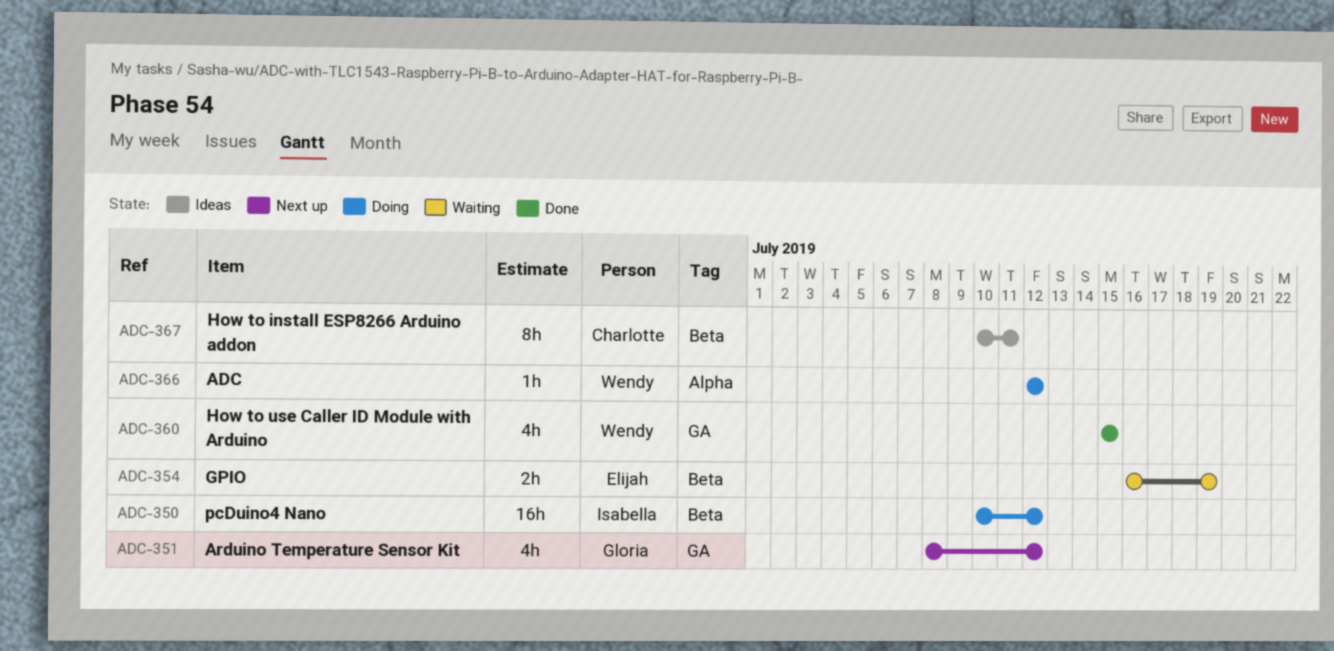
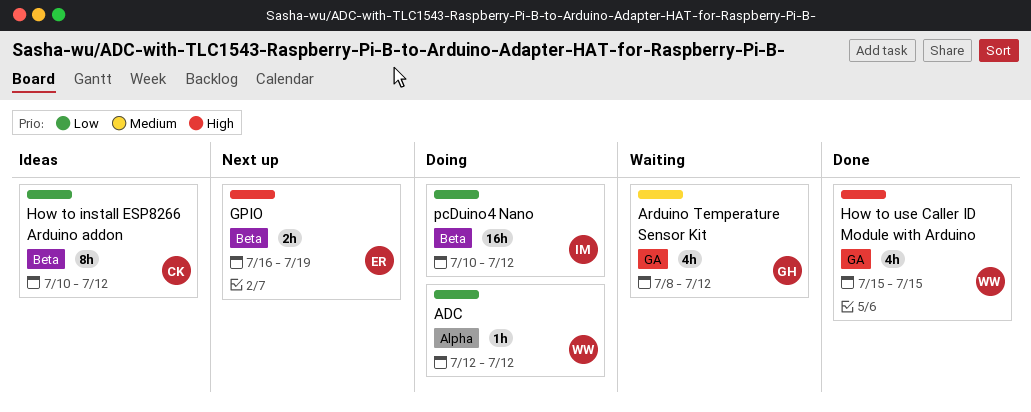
Arduino Temperature Sensor Kit, status: Next up -> Waiting
GPIO, status: Waiting -> Next up
How to install ESP8266 Arduino addon, due: Jul 11 -> Jul 12

